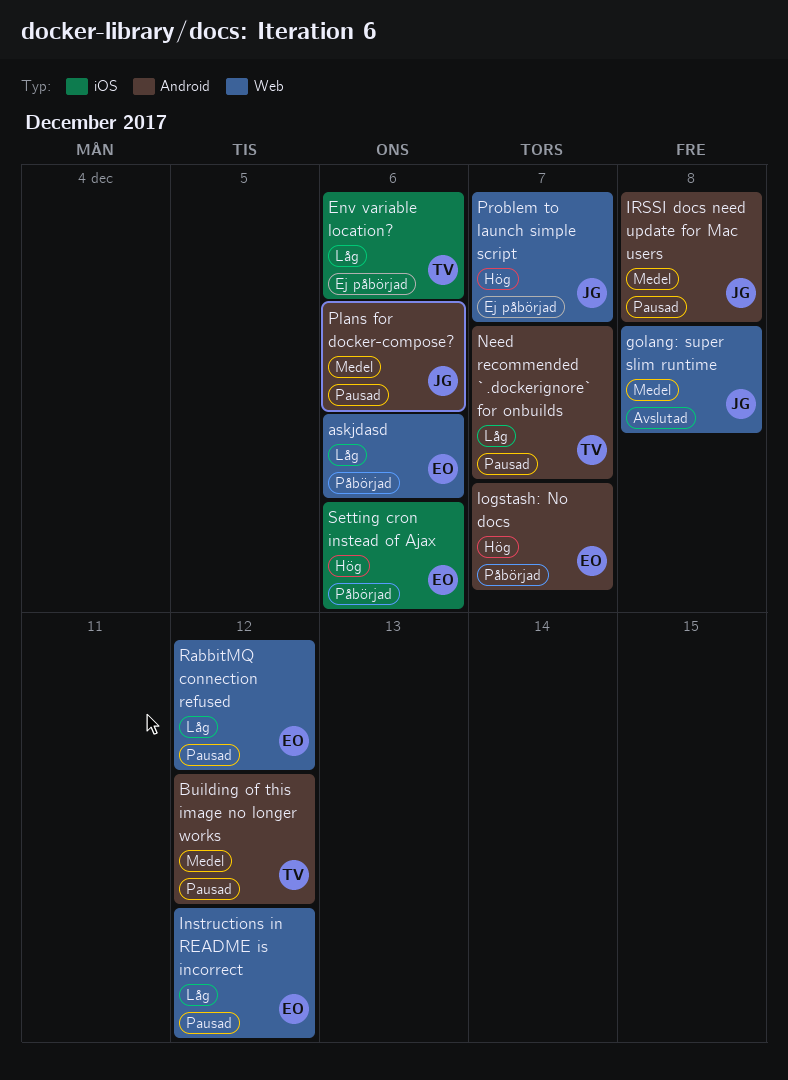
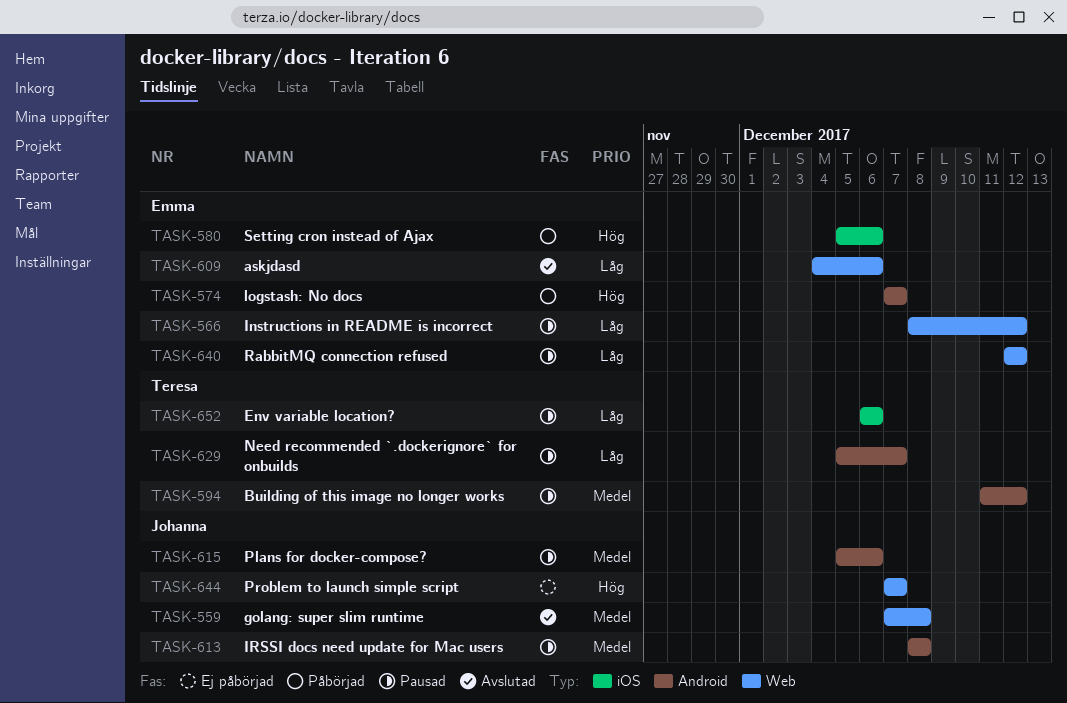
askjdasd, status: Påbörjad -> Avslutad
Env variable location?, status: Ej påbörjad -> Pausad

